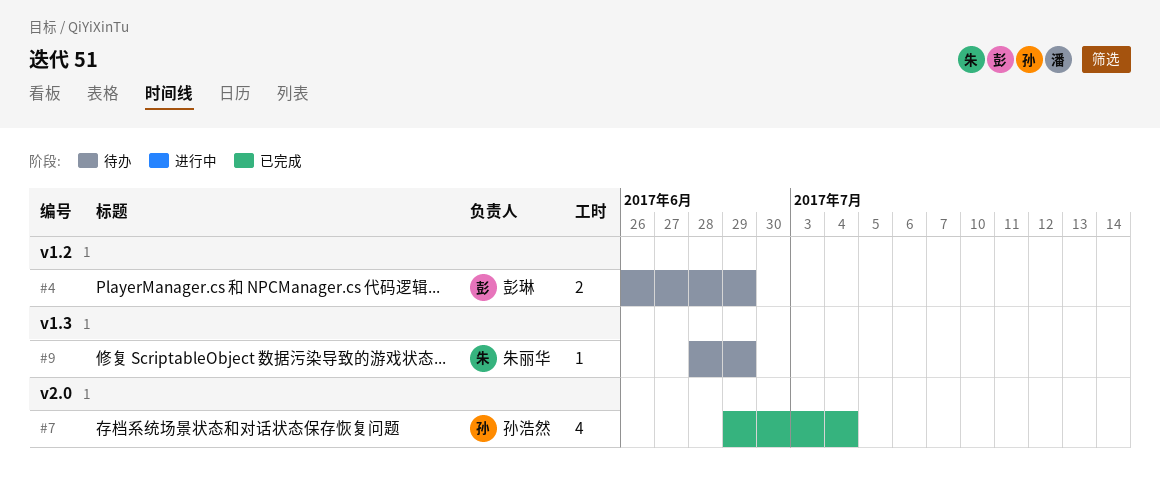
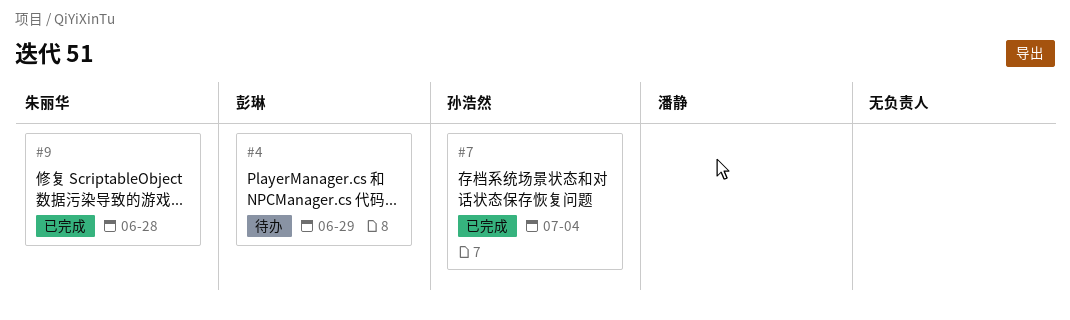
#9, status: 待办 -> 已完成
#9, due: Jun 29 -> Jun 28

